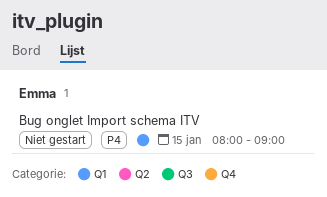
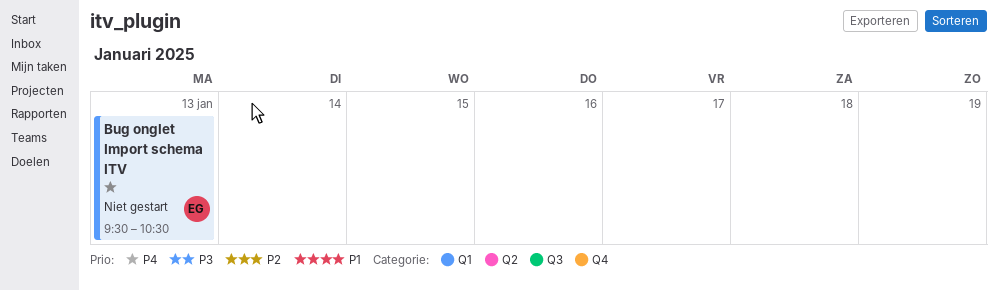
Bug onglet Import schema ITV, day: Jan 15 -> Jan 13
Bug onglet Import schema ITV, begins: 08:00 -> 09:30
Bug onglet Import schema ITV, ends: 09:00 -> 10:30

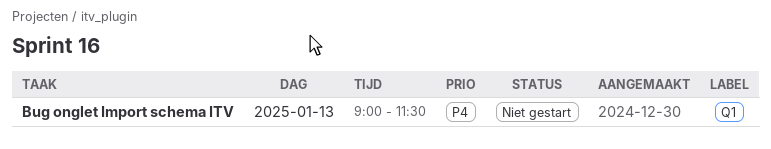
Bug onglet Import schema ITV, begins: 09:30 -> 09:00
Bug onglet Import schema ITV, ends: 10:30 -> 11:30

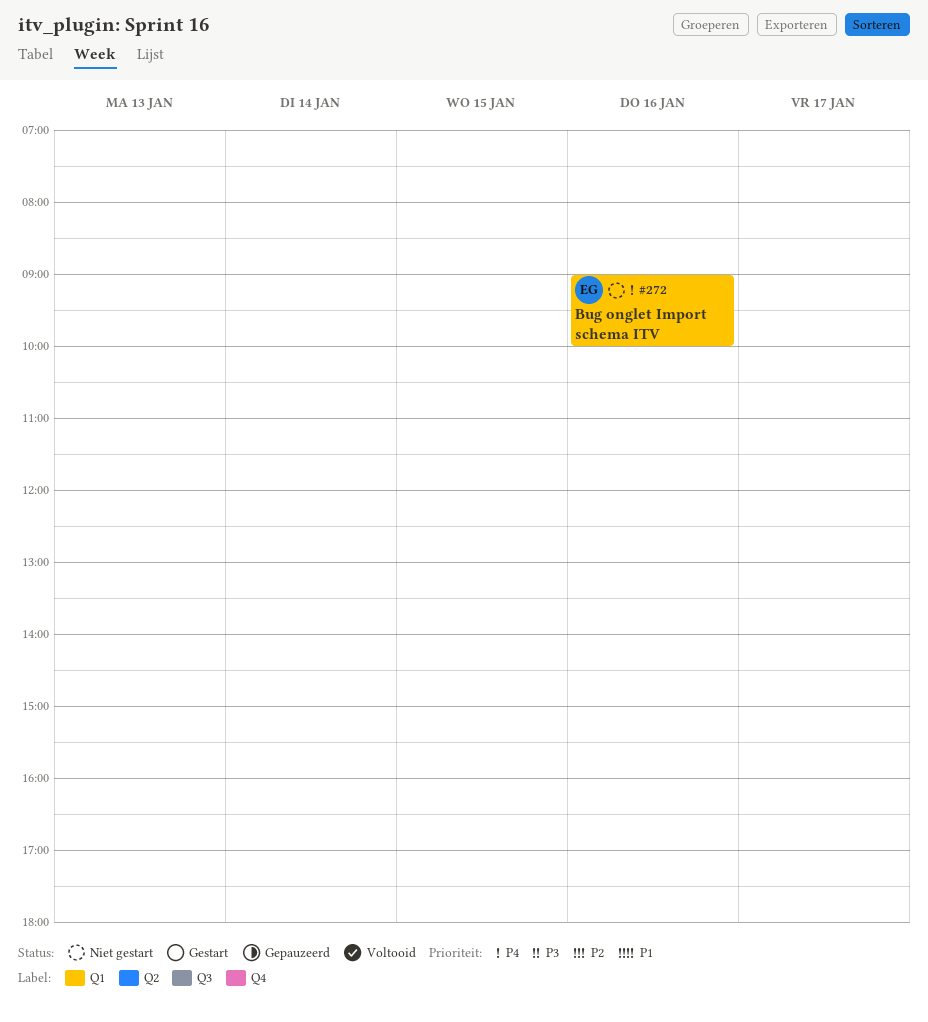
Bug onglet Import schema ITV, day: Jan 13 -> Jan 16
Bug onglet Import schema ITV, ends: 11:30 -> 10:00

